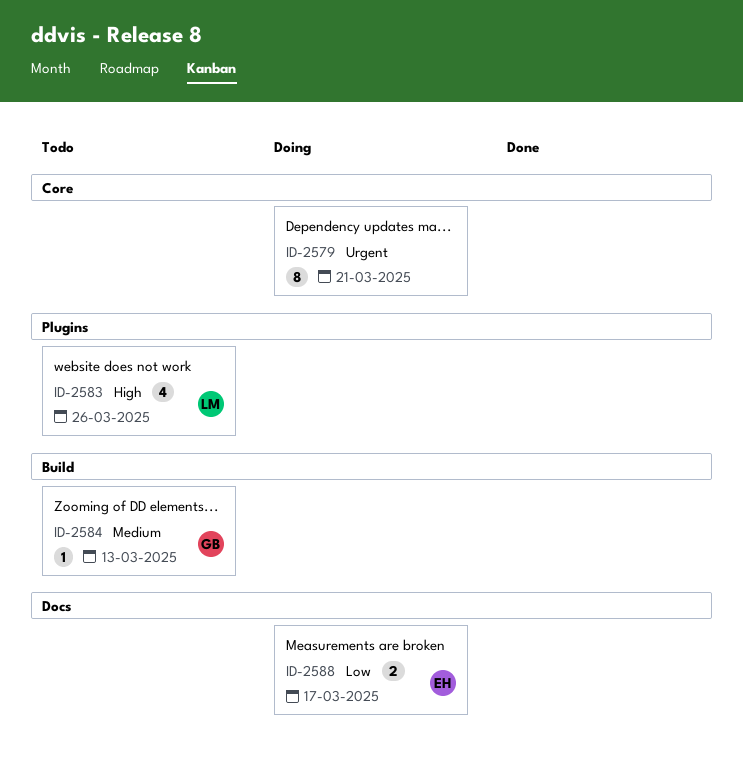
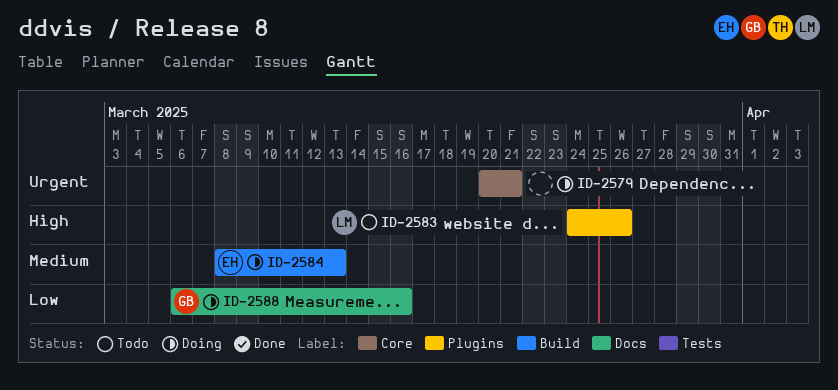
ID-2584, status: Todo -> Doing
ID-2584, owner: GB -> EH
ID-2588, owner: EH -> GB
ID-2588, due: Mar 17 -> Mar 16

